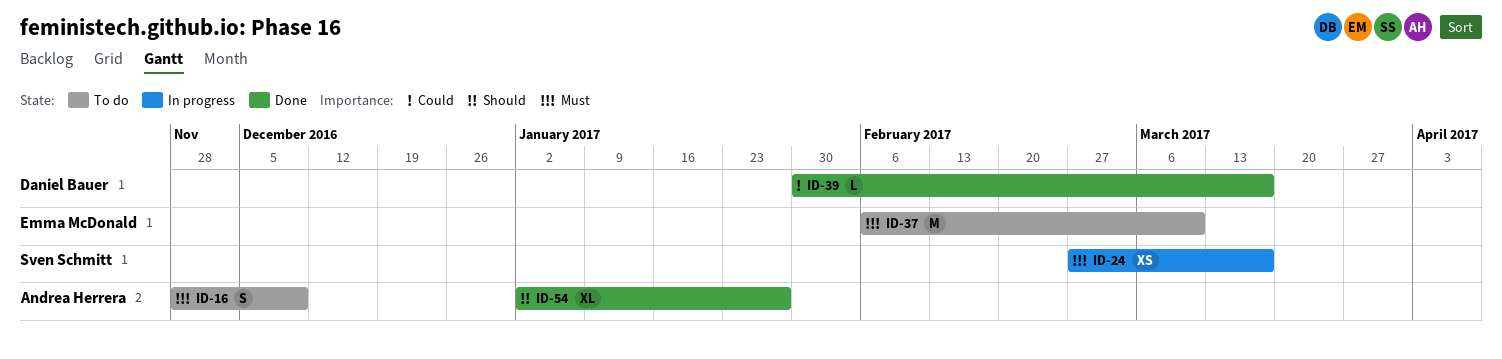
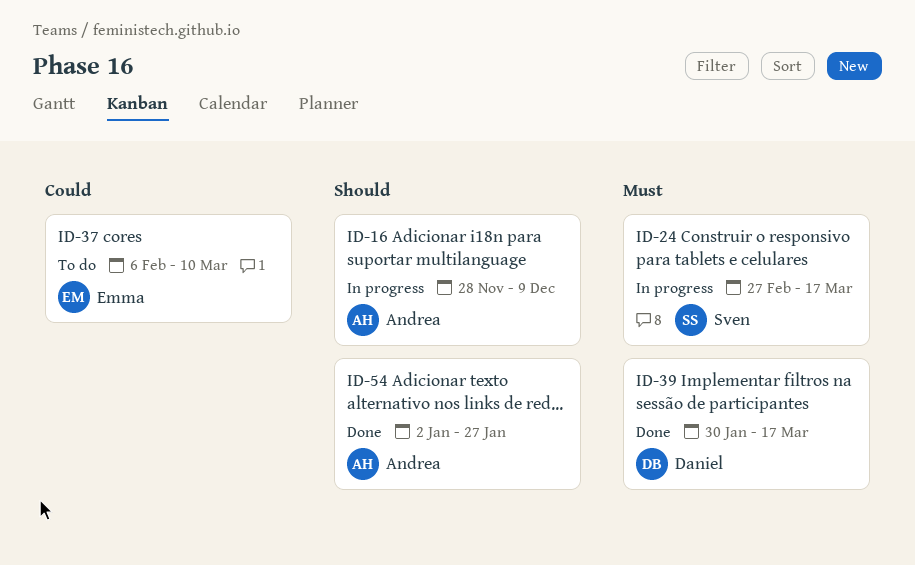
ID-16, status: To do -> In progress
ID-16, priority: Must -> Should
ID-37, priority: Must -> Could
ID-39, priority: Could -> Must

